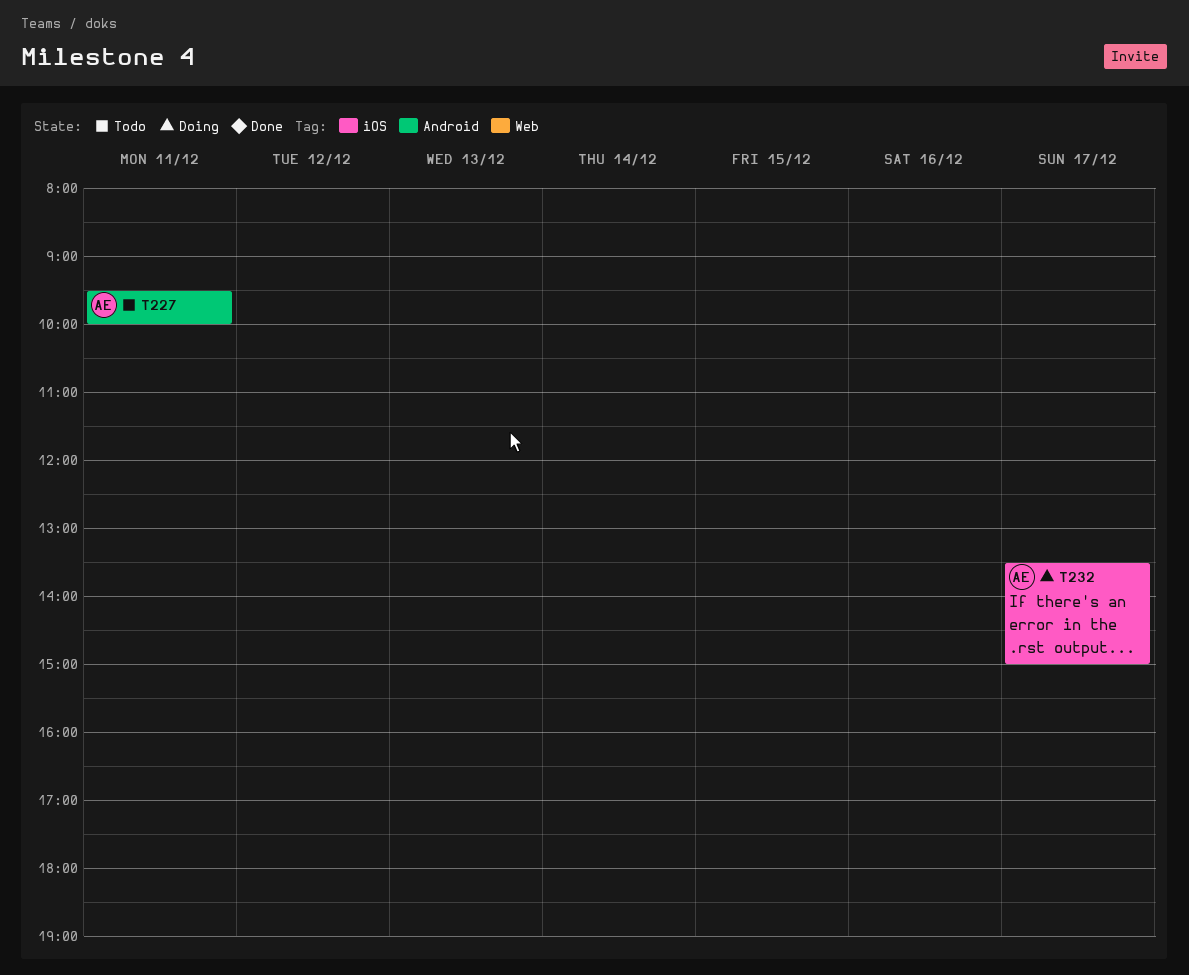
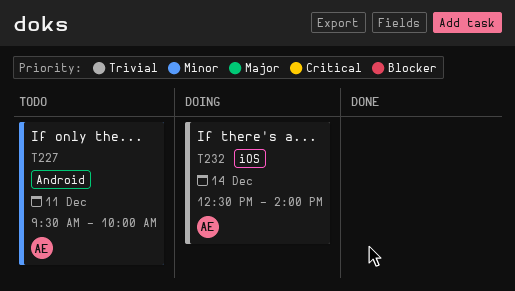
T232, day: Dec 17 -> Dec 14
T232, begins: 13:30 -> 12:30
T232, ends: 15:00 -> 14:00

